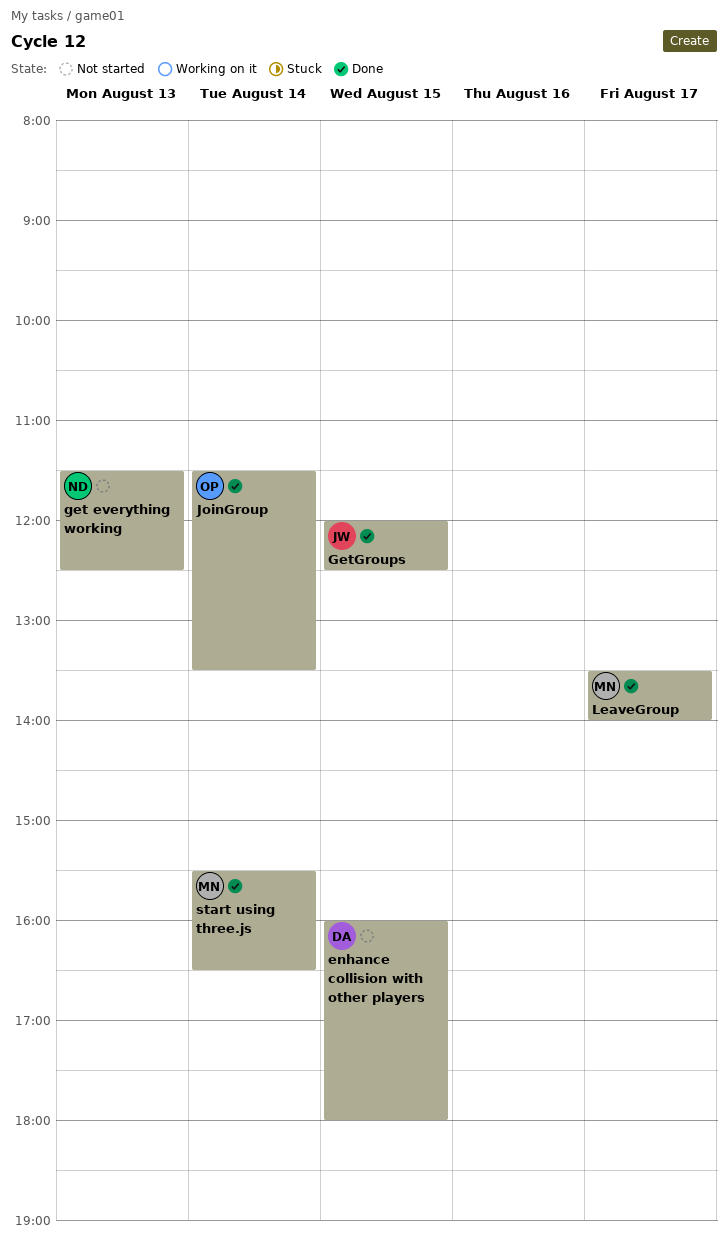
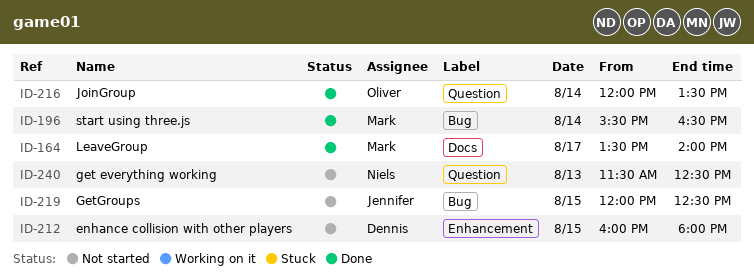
GetGroups, status: Done -> Not started
JoinGroup, begins: 11:30 -> 12:00

